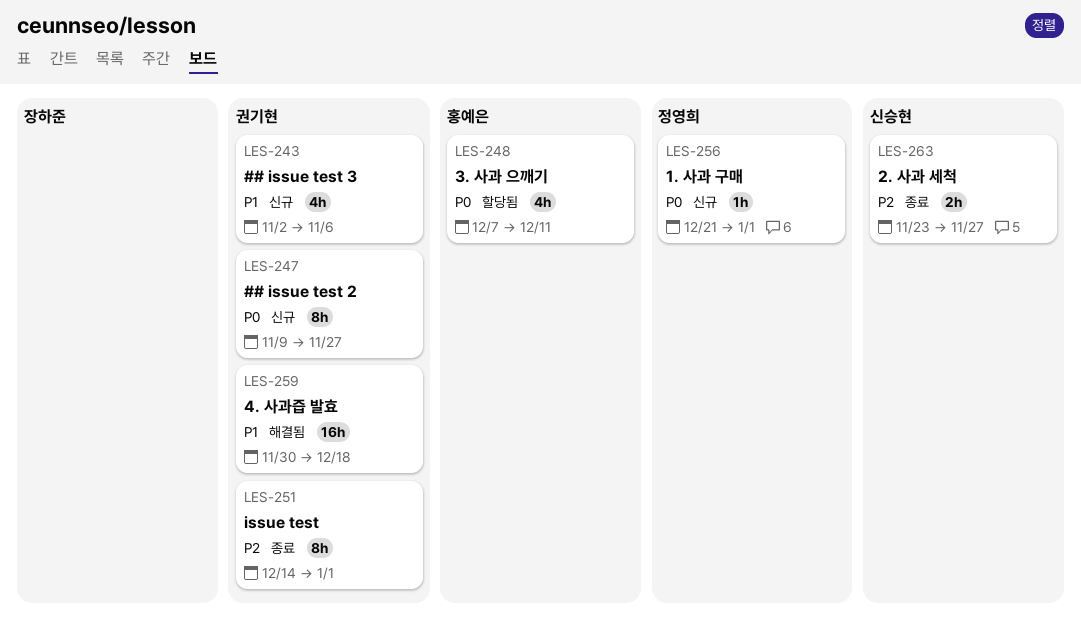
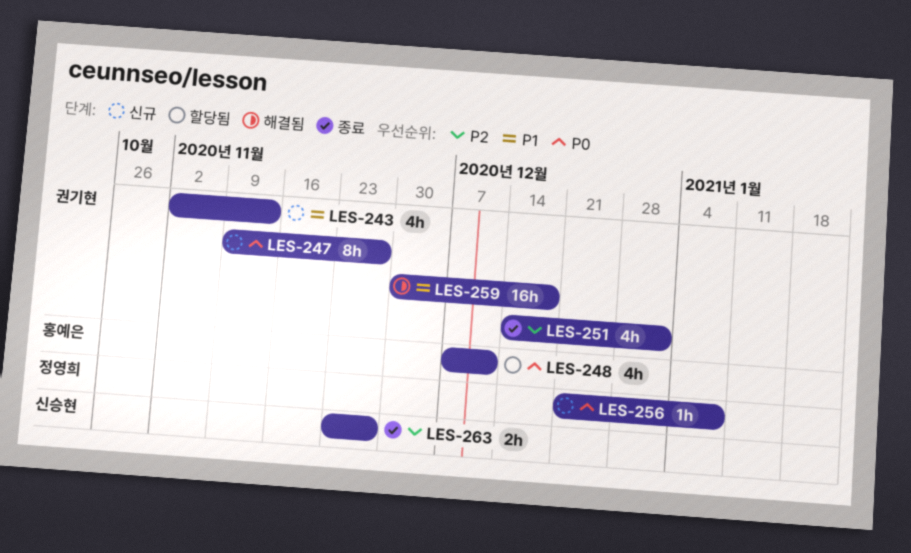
LES-243, due: Nov 6 -> Nov 13
LES-251, estimate: 8h -> 4h
LES-256, due: Jan 1 -> Jan 8

